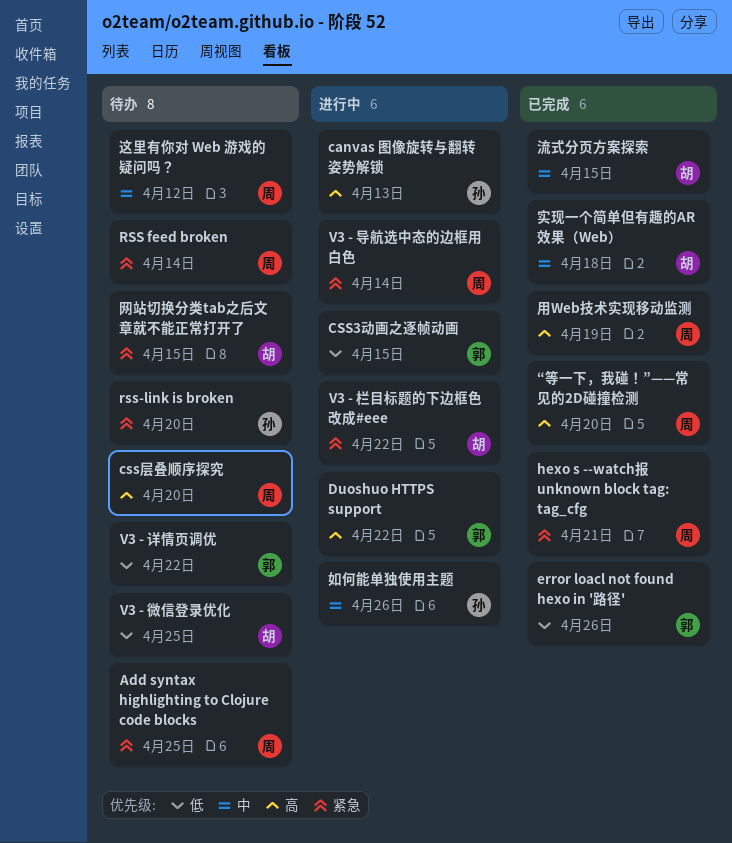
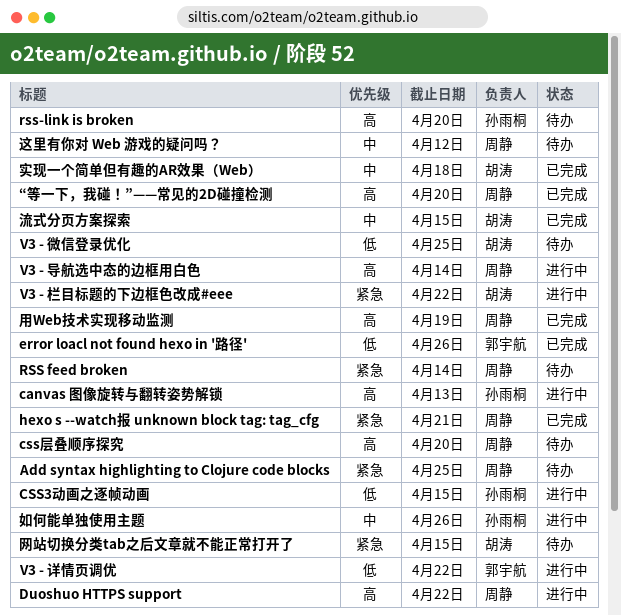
CSS3动画之逐帧动画, owner: 郭宇航 -> 孙雨桐
Duoshuo HTTPS support, owner: 郭宇航 -> 周静
rss-link is broken, priority: 紧急 -> 高
V3 - 导航选中态的边框用白色, priority: 紧急 -> 高
V3 - 详情页调优, status: 待办 -> 进行中

